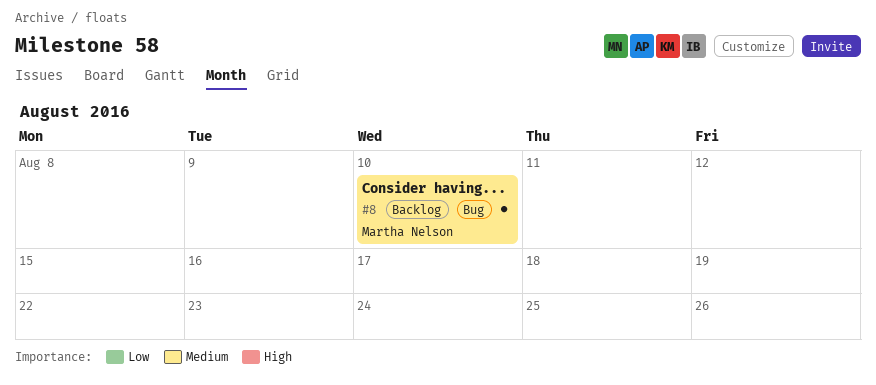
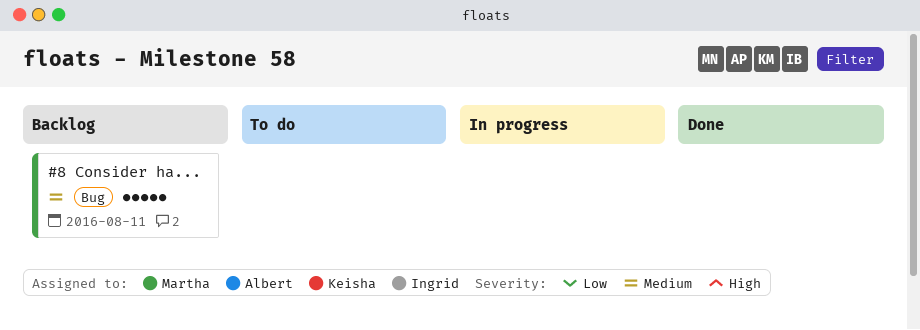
#8, estimate: 1 -> 5
#8, due: Aug 10 -> Aug 11

